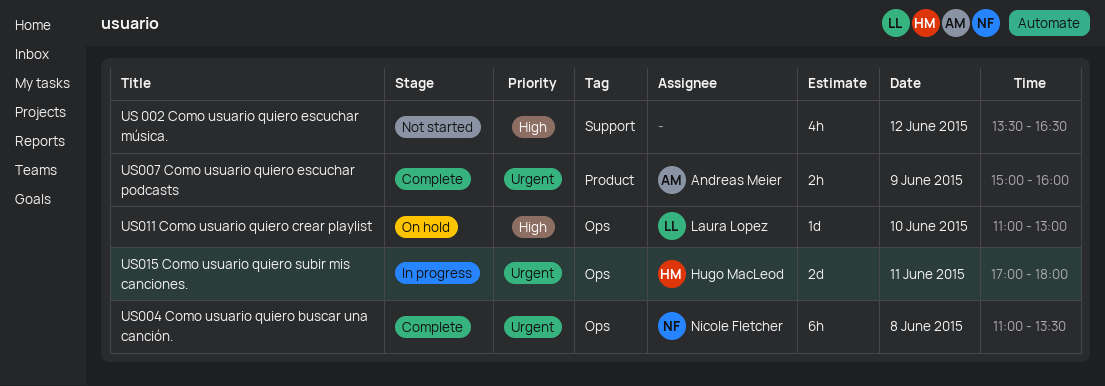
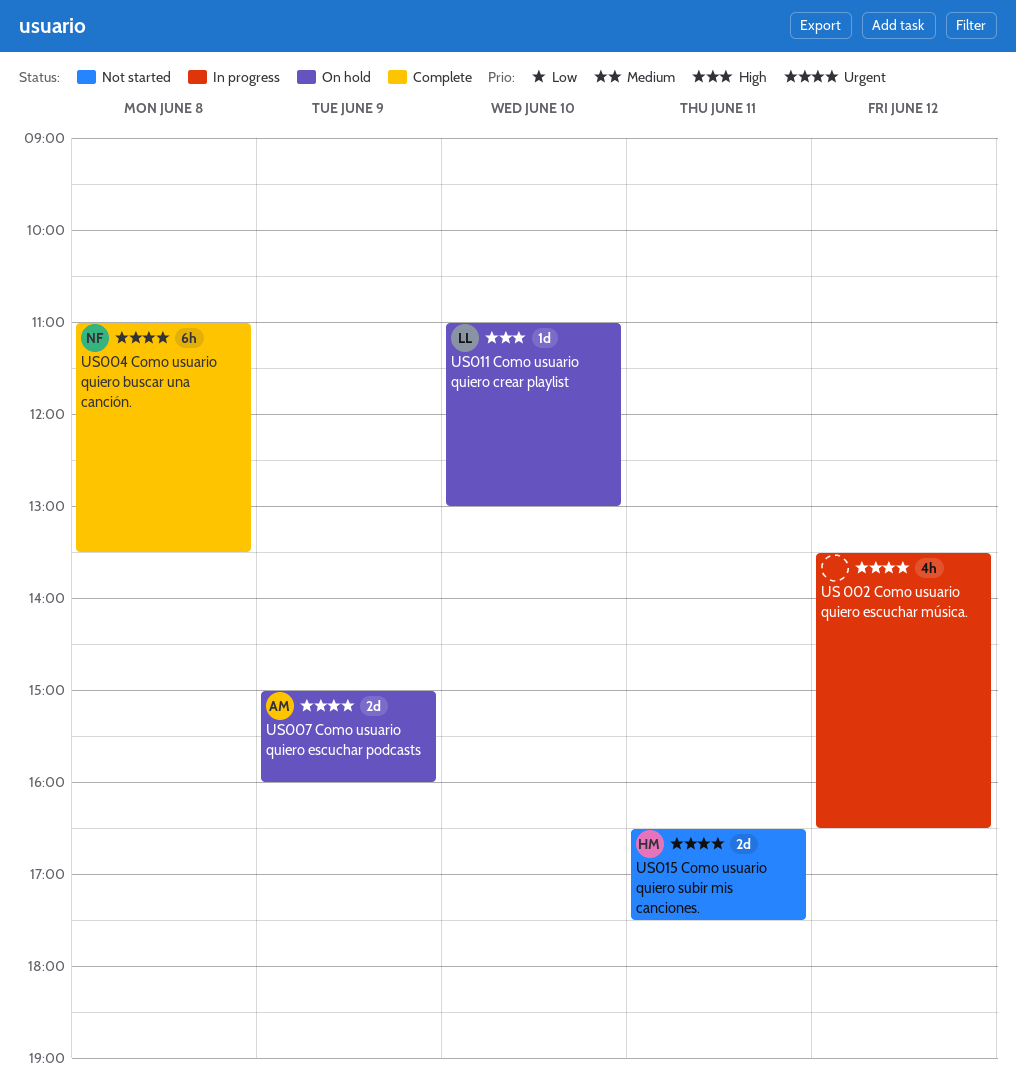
US 002 Como usuario quiero escuchar música., status: Not started -> In progress
US 002 Como usuario quiero escuchar música., priority: High -> Urgent
US007 Como usuario quiero escuchar podcasts, status: Complete -> On hold
US007 Como usuario quiero escuchar podcasts, estimate: 2h -> 2d
US015 Como usuario quiero subir mis canciones., status: In progress -> Not started
US015 Como usuario quiero subir mis canciones., begins: 17:00 -> 16:30
US015 Como usuario quiero subir mis canciones., ends: 18:00 -> 17:30

